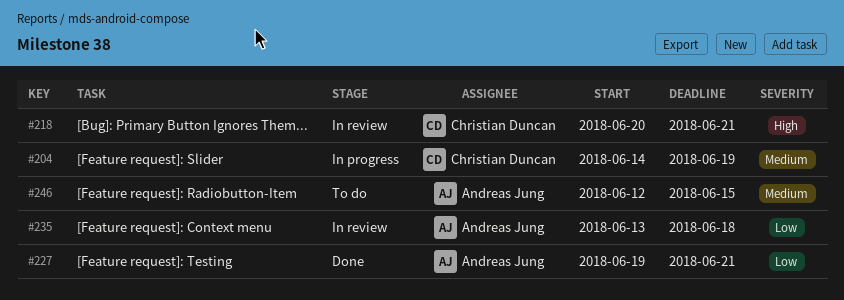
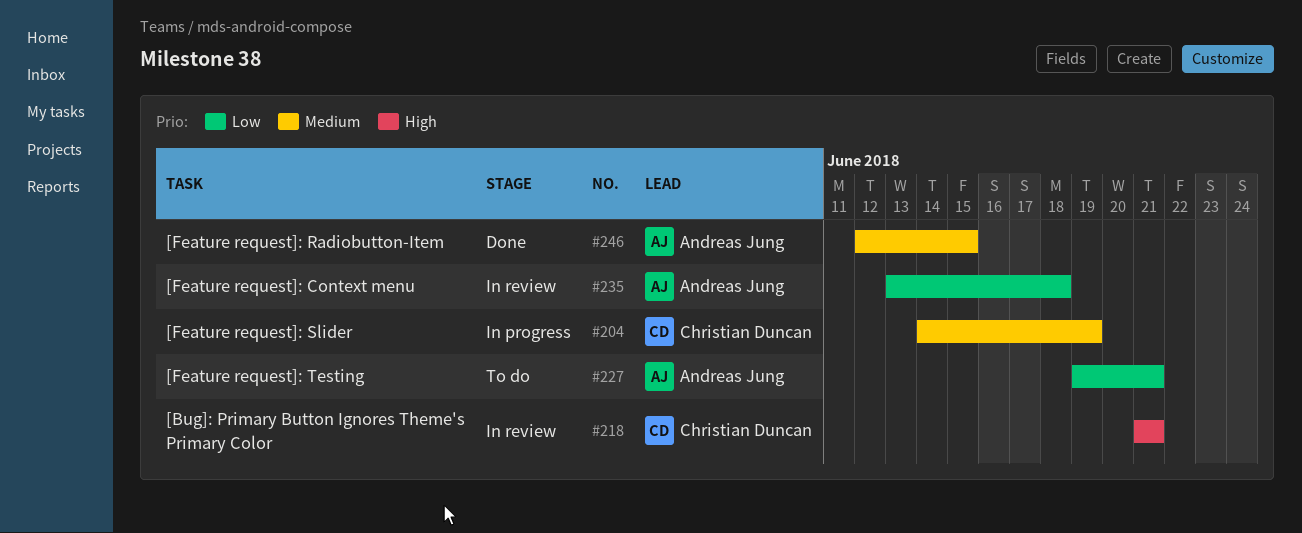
#218, start: Jun 20 -> Jun 21
#227, status: Done -> To do
#246, status: To do -> Done

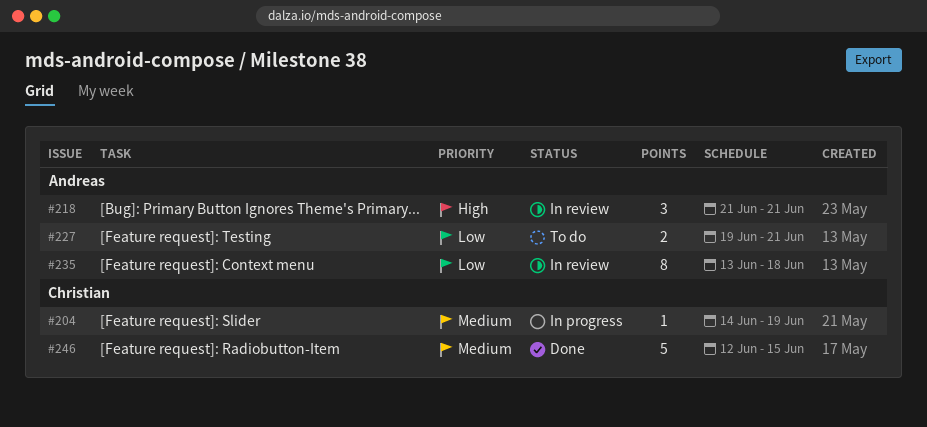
#218, owner: Christian Duncan -> Andreas Jung
#246, owner: Andreas Jung -> Christian Duncan

